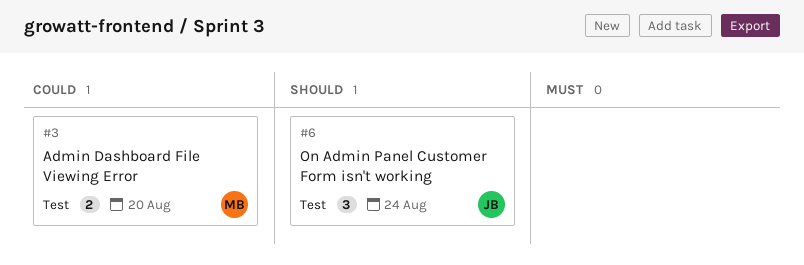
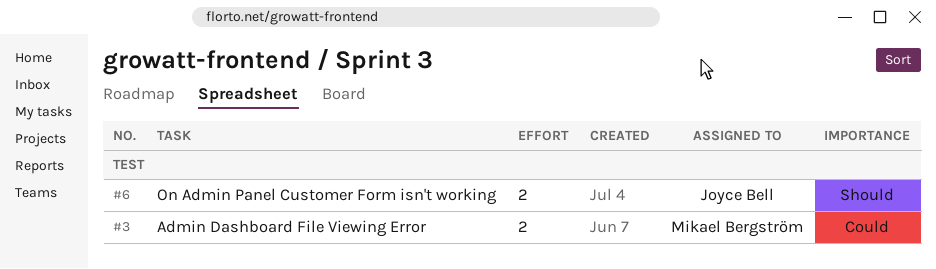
#6, estimate: 3 -> 2

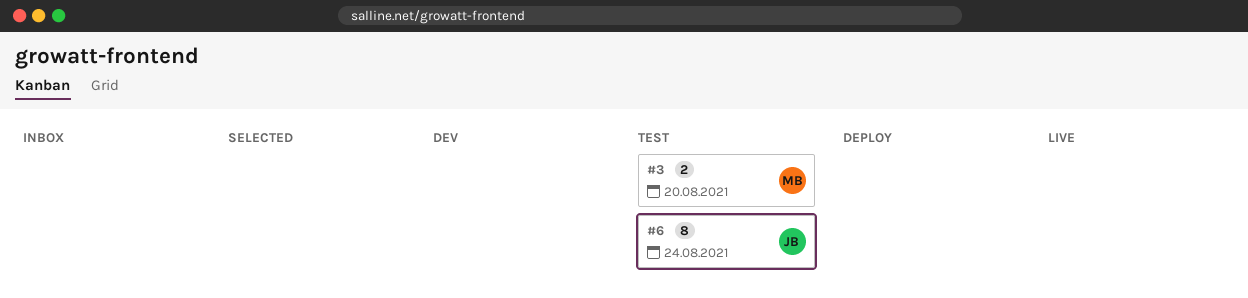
#6, estimate: 2 -> 8

